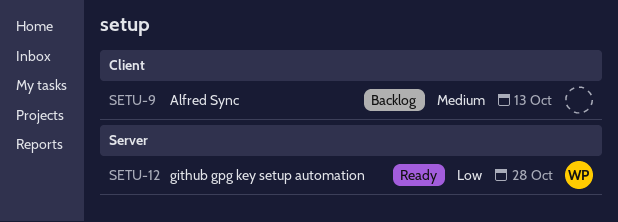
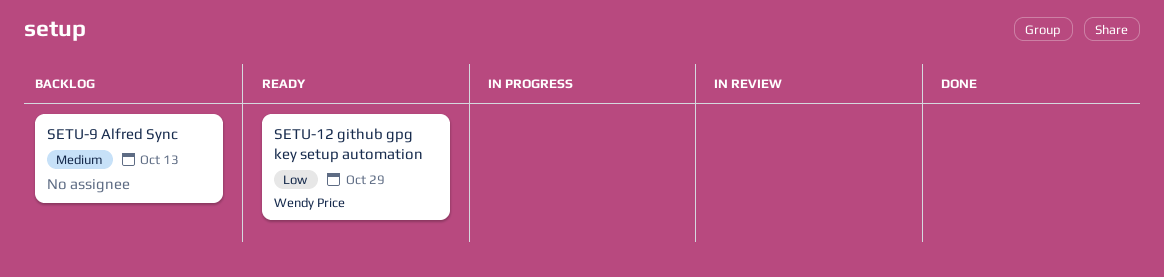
SETU-12, due: Oct 28 -> Oct 29

